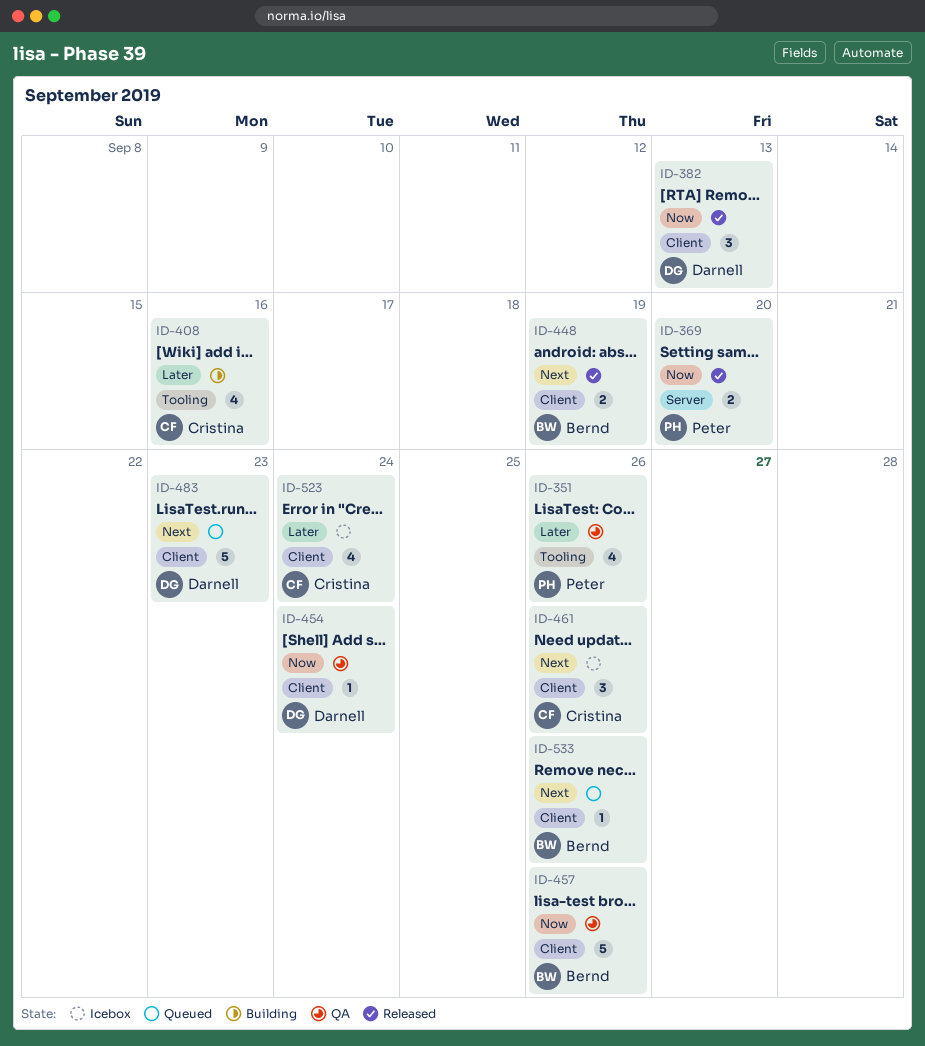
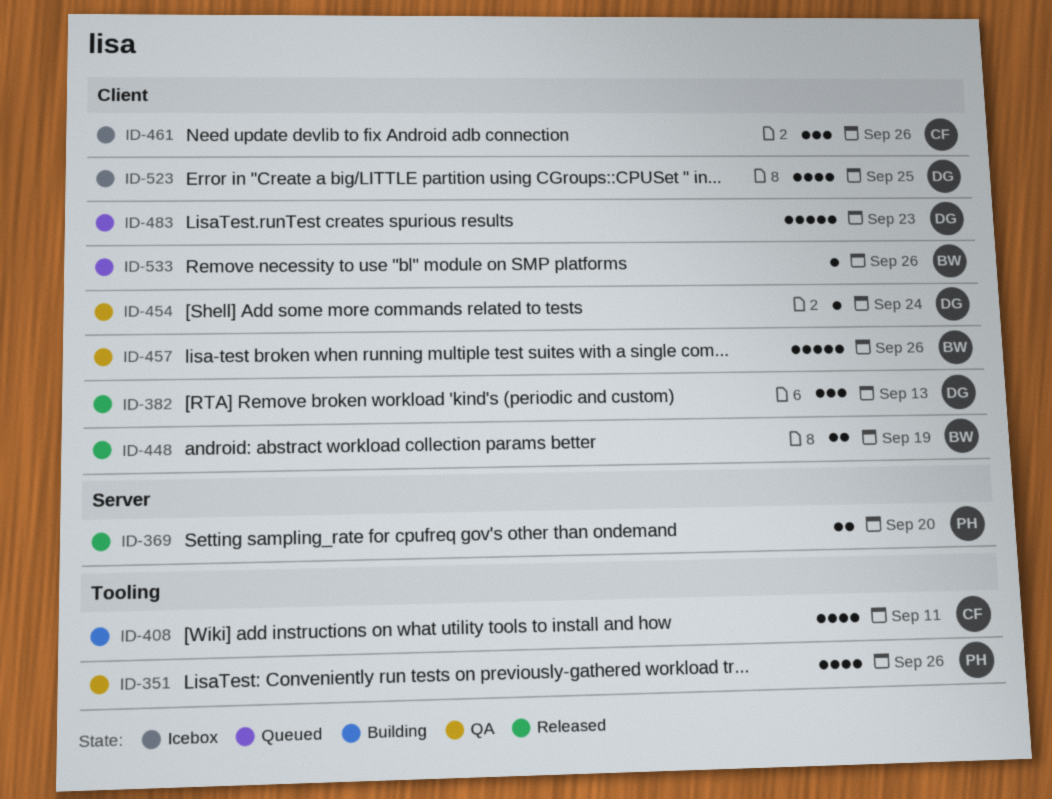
ID-408, due: Sep 16 -> Sep 11
ID-523, owner: Cristina -> Darnell
ID-523, due: Sep 24 -> Sep 25

